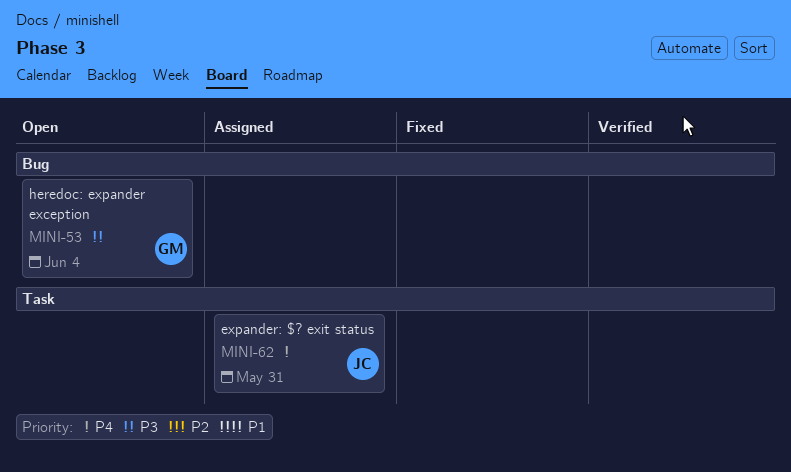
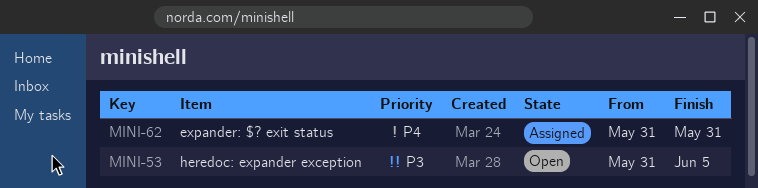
MINI-53, due: Jun 4 -> Jun 5

